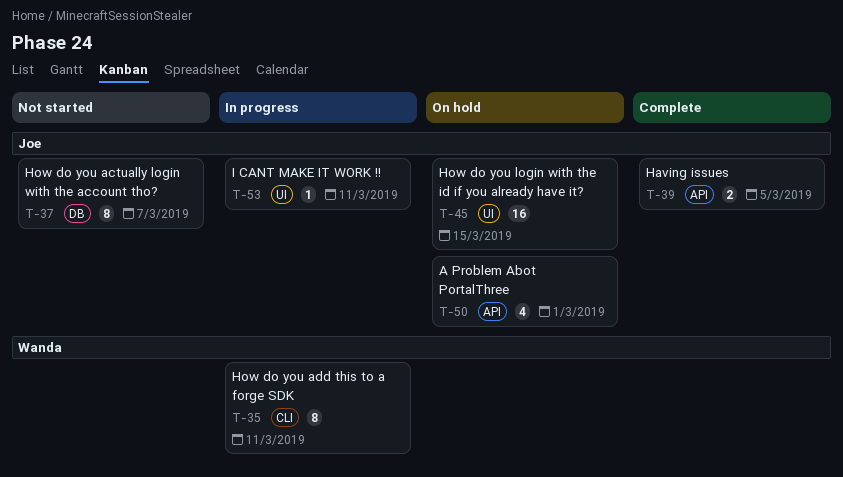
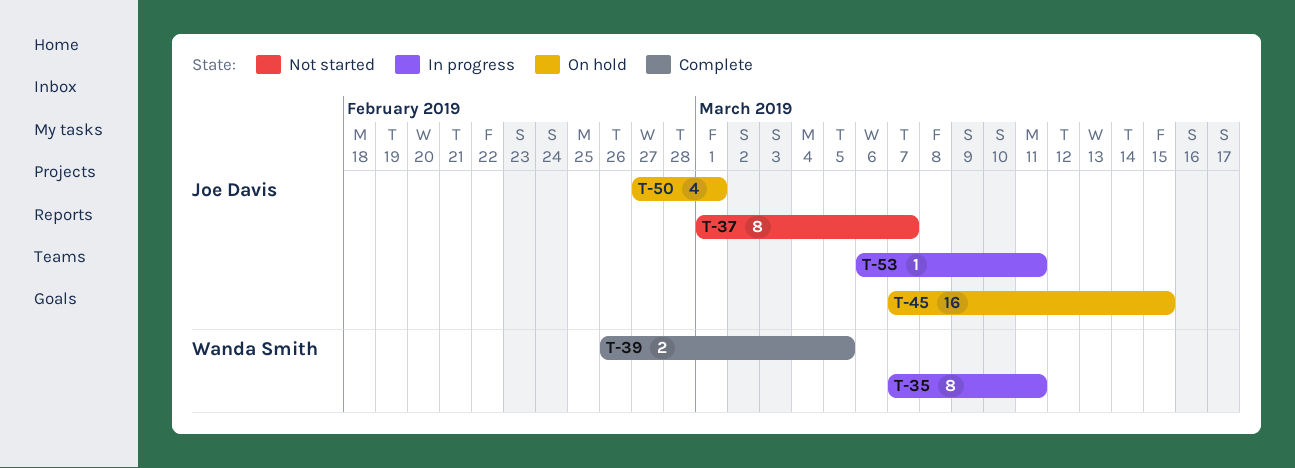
T-39, owner: Joe Davis -> Wanda Smith

